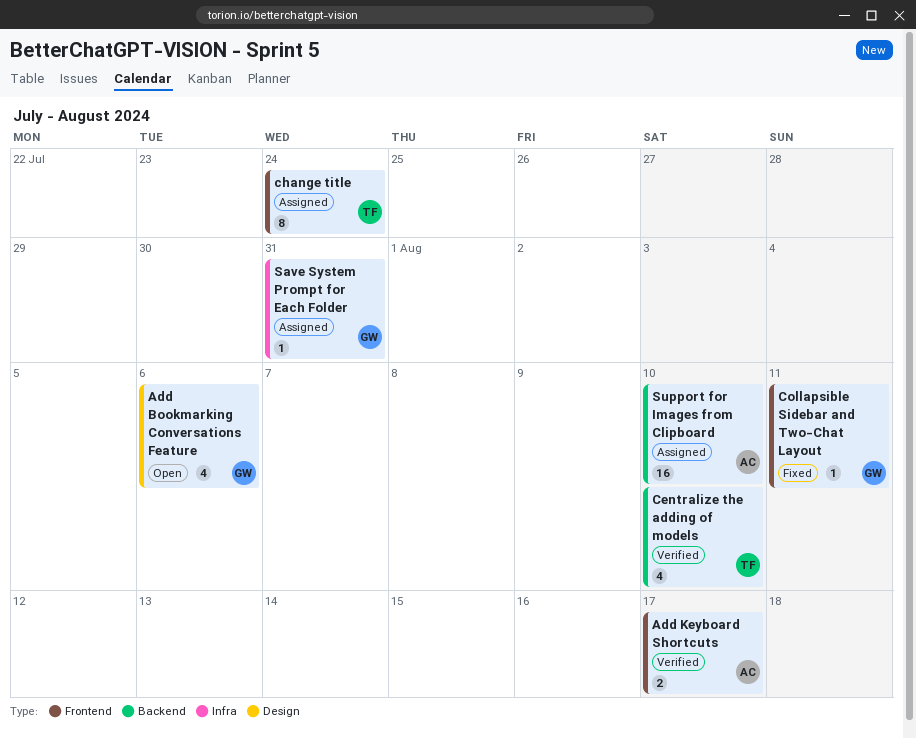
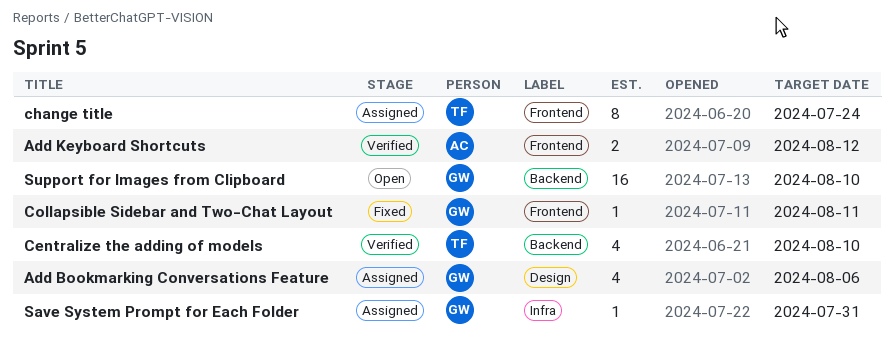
Add Bookmarking Conversations Feature, status: Open -> Assigned
Add Keyboard Shortcuts, due: Aug 17 -> Aug 12
Support for Images from Clipboard, status: Assigned -> Open
Support for Images from Clipboard, owner: AC -> GW

